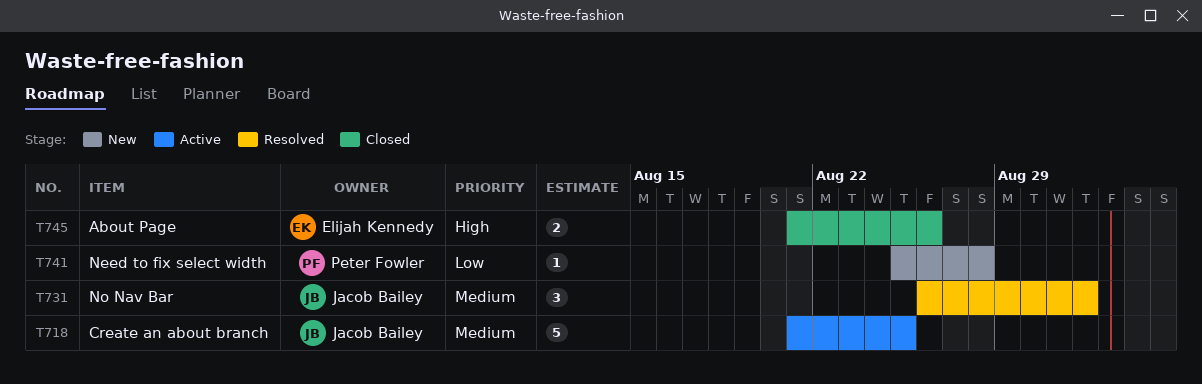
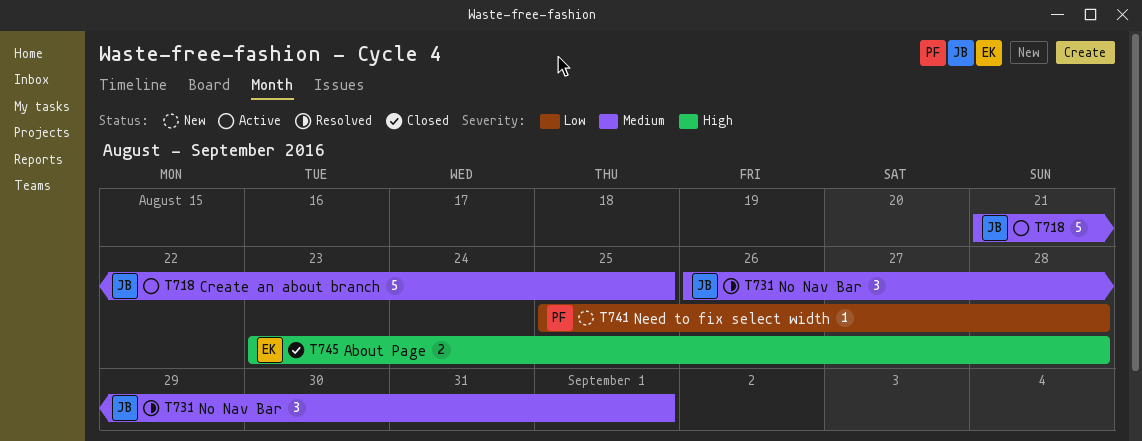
T745, start: Aug 21 -> Aug 23
T745, due: Aug 26 -> Aug 28

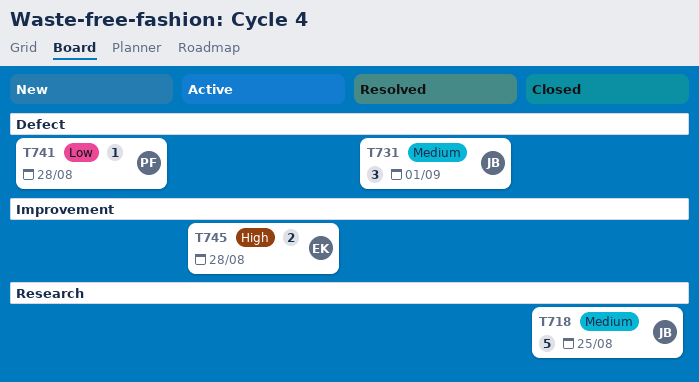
T718, status: Active -> Closed
T745, status: Closed -> Active

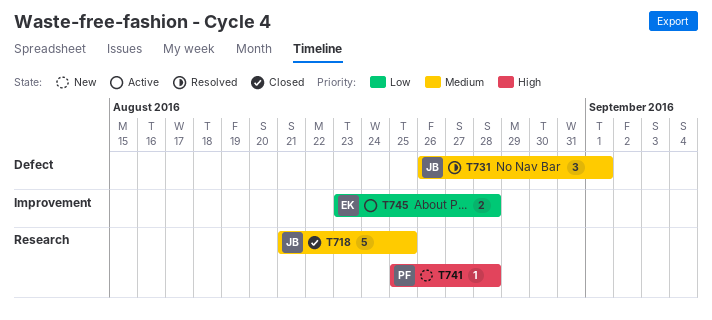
T741, priority: Low -> High
T741, label: Defect -> Research
T745, priority: High -> Low

